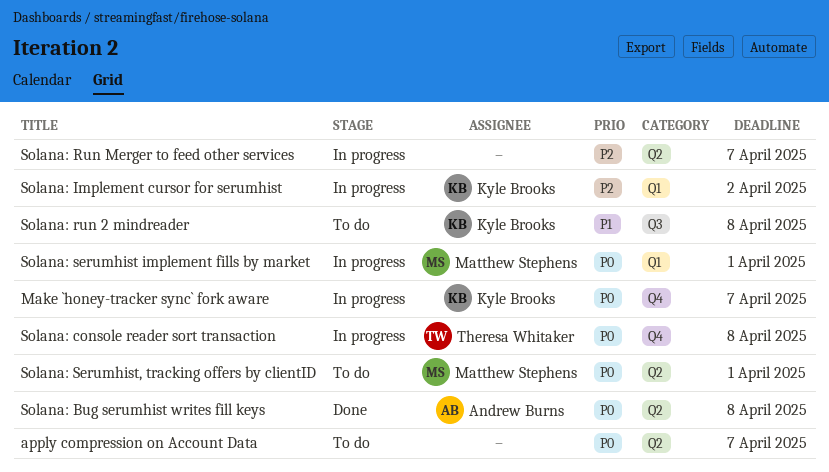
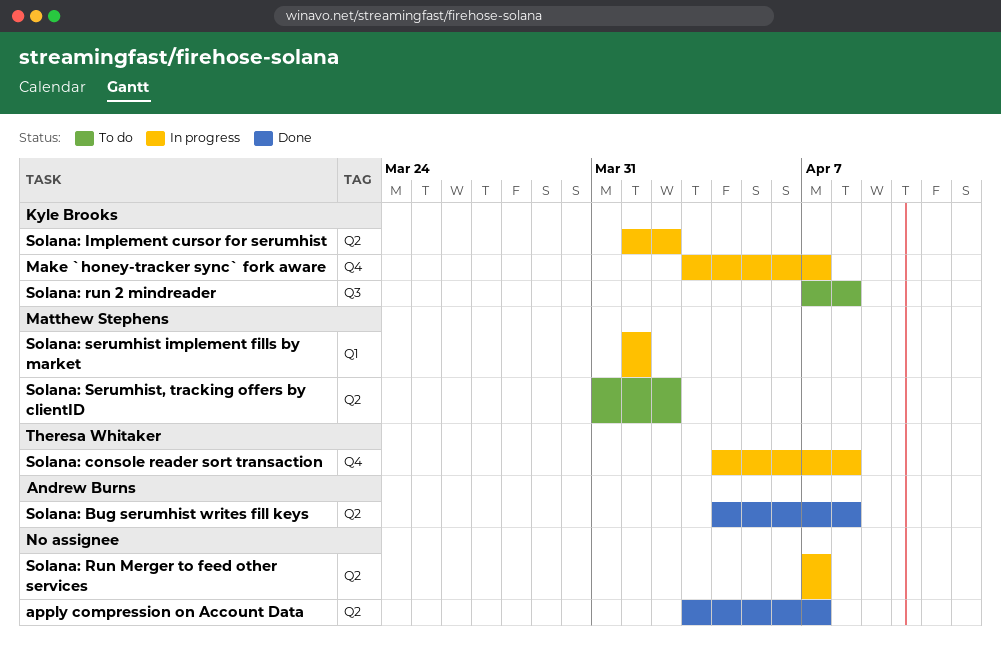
apply compression on Account Data, status: To do -> Done
Solana: Implement cursor for serumhist, label: Q1 -> Q2
Solana: Serumhist, tracking offers by clientID, due: Apr 1 -> Apr 2

